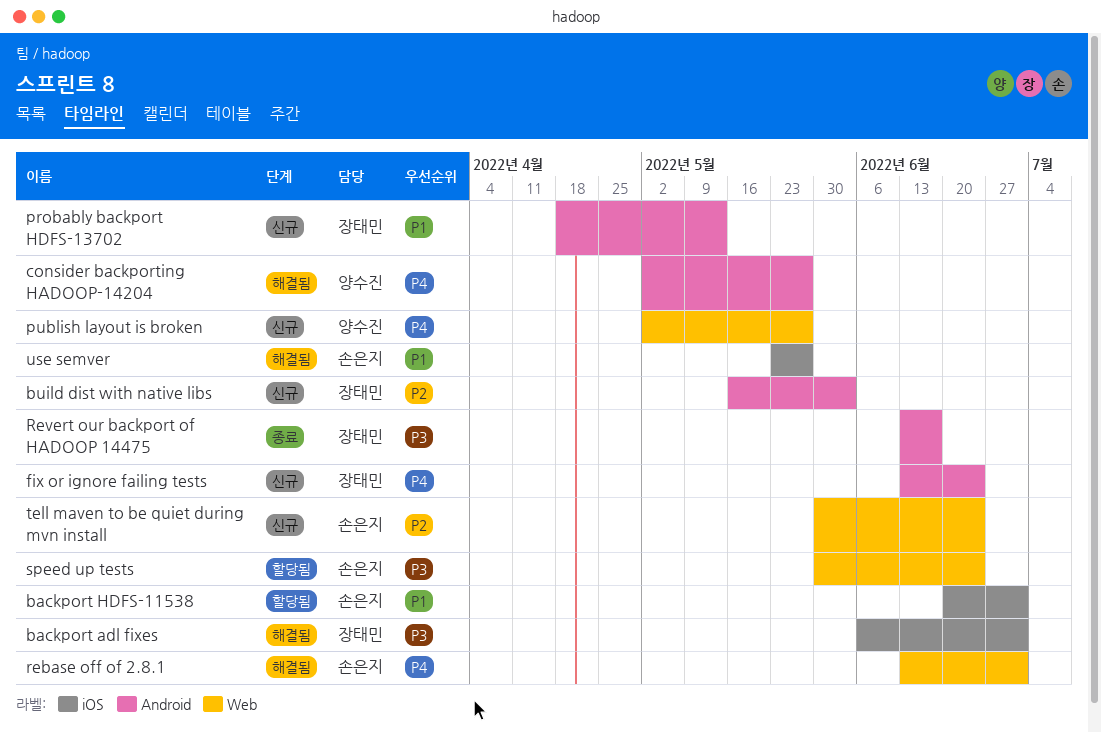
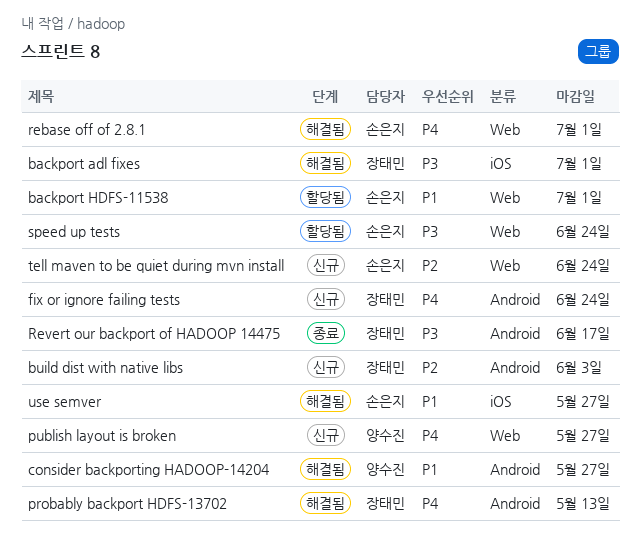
backport HDFS-11538, label: iOS -> Web
consider backporting HADOOP-14204, priority: P4 -> P1
probably backport HDFS-13702, status: 신규 -> 해결됨
probably backport HDFS-13702, priority: P1 -> P4

